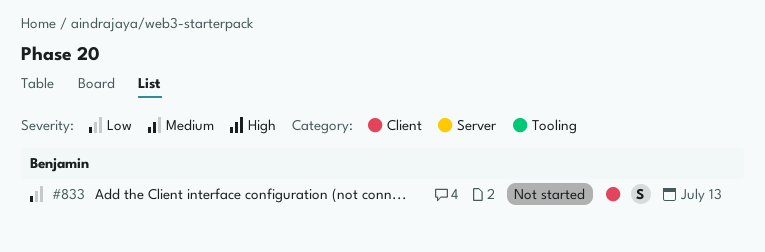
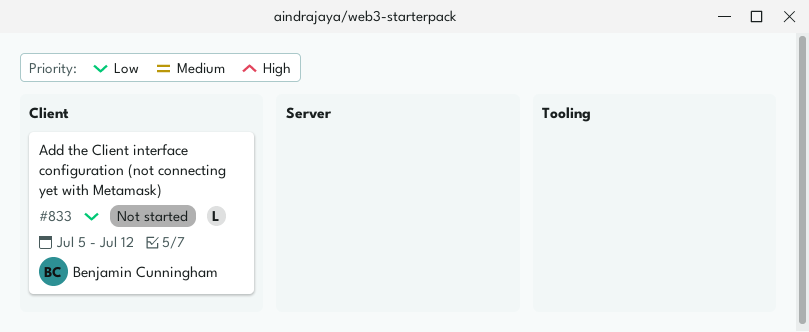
#833, estimate: S -> L
#833, due: Jul 13 -> Jul 12

